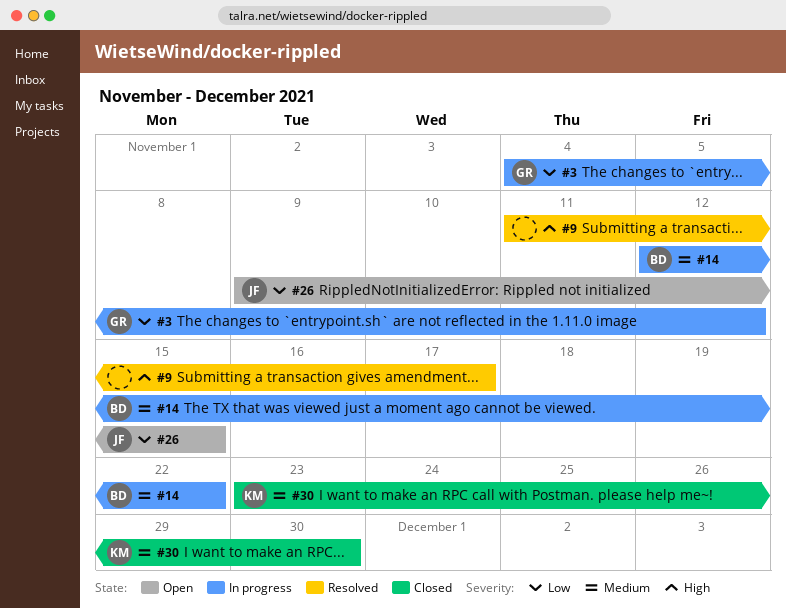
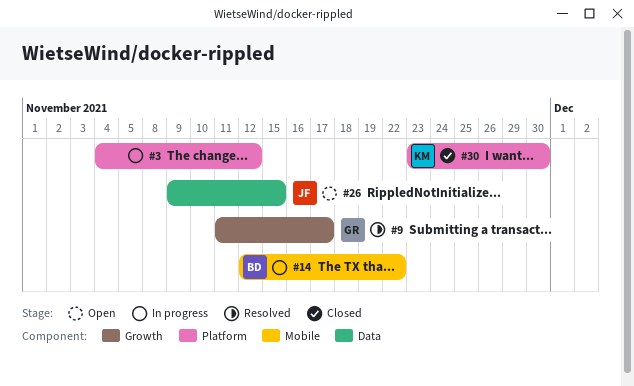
#3, owner: GR -> none
#9, owner: none -> GR

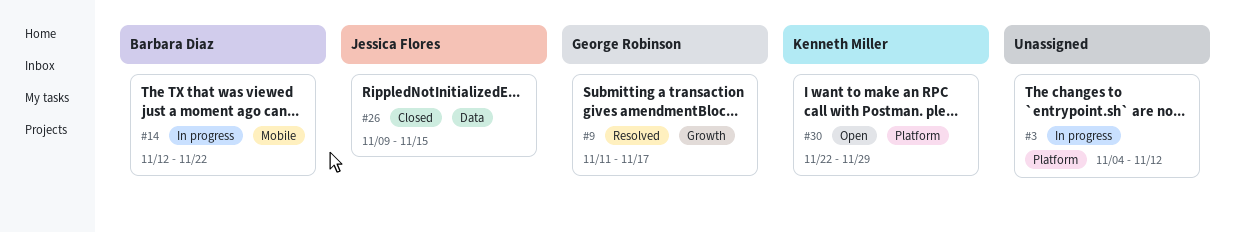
#26, status: Open -> Closed
#30, status: Closed -> Open
#30, start: Nov 23 -> Nov 22
#30, due: Nov 30 -> Nov 29

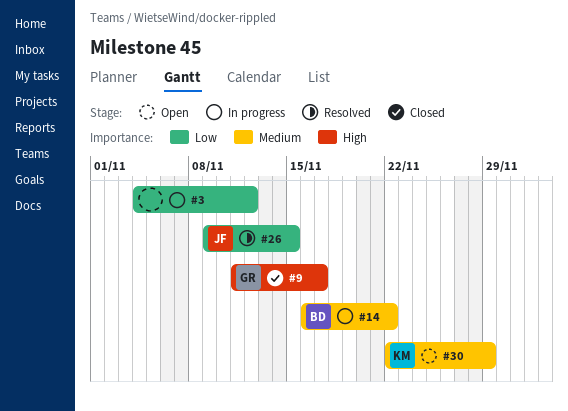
#9, status: Resolved -> Closed
#14, start: Nov 12 -> Nov 16
#26, status: Closed -> Resolved

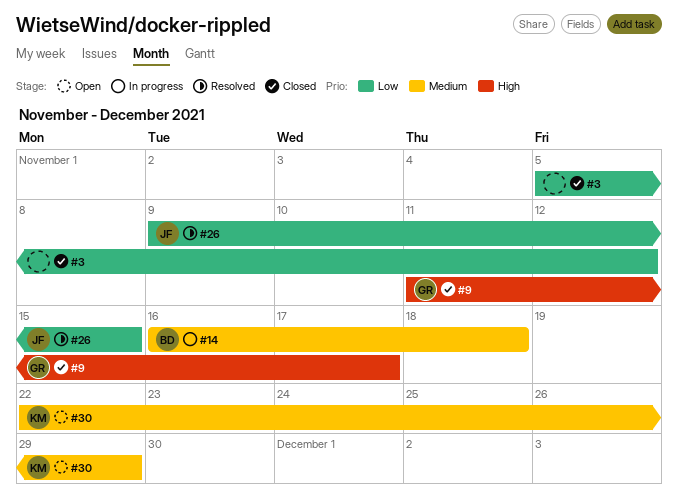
#3, status: In progress -> Closed
#3, start: Nov 4 -> Nov 5
#14, due: Nov 22 -> Nov 18

